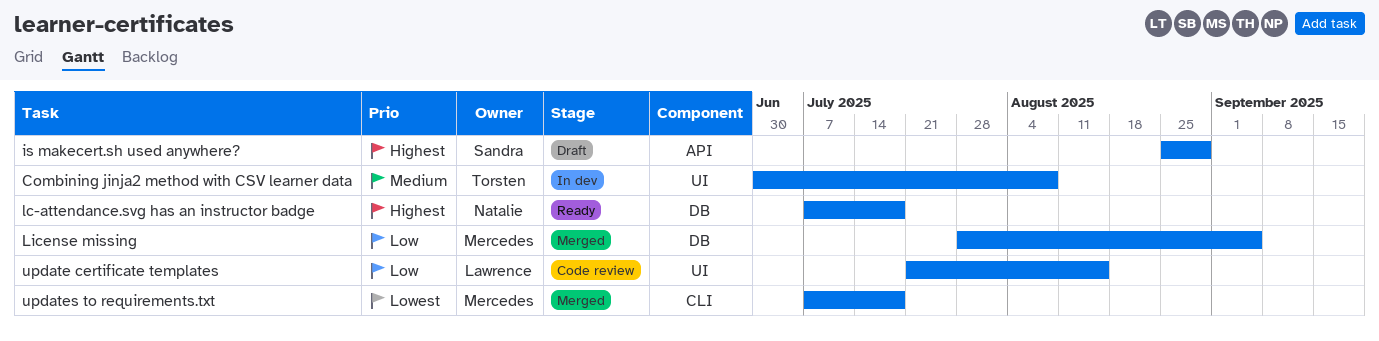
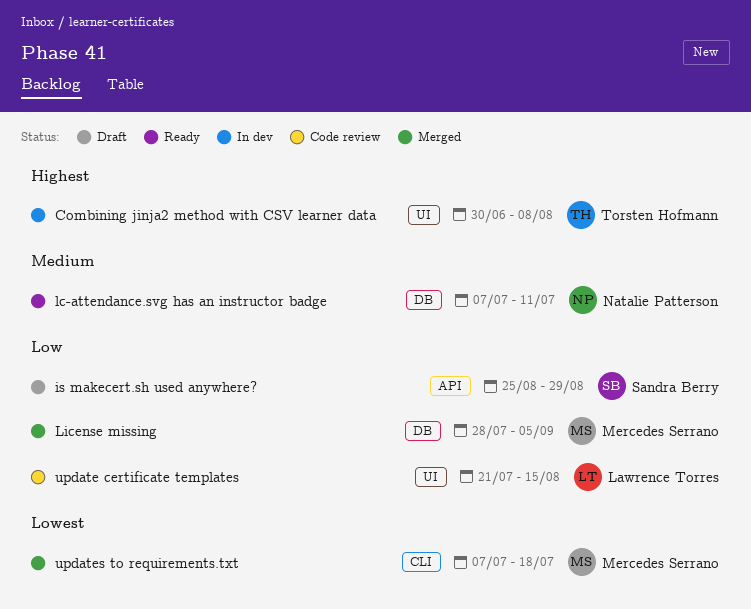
Combining jinja2 method with CSV learner data, priority: Medium -> Highest
is makecert.sh used anywhere?, priority: Highest -> Low
lc-attendance.svg has an instructor badge, priority: Highest -> Medium
lc-attendance.svg has an instructor badge, due: Jul 18 -> Jul 11

